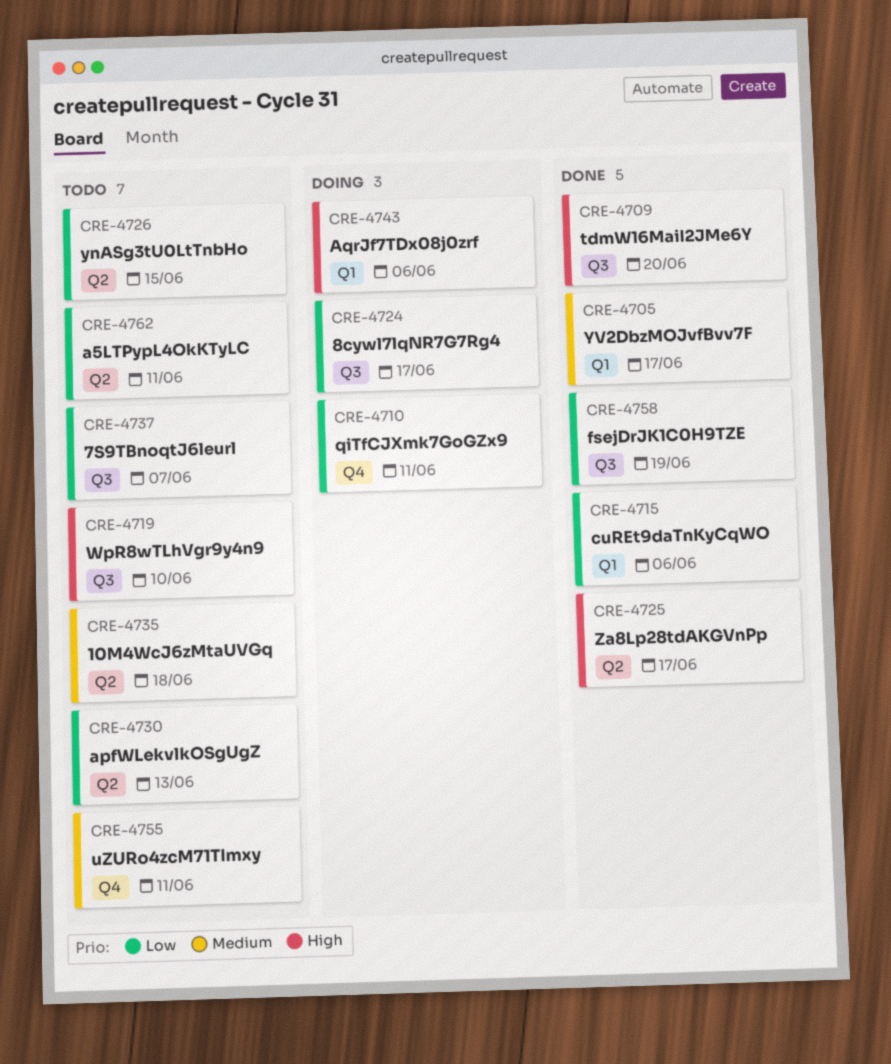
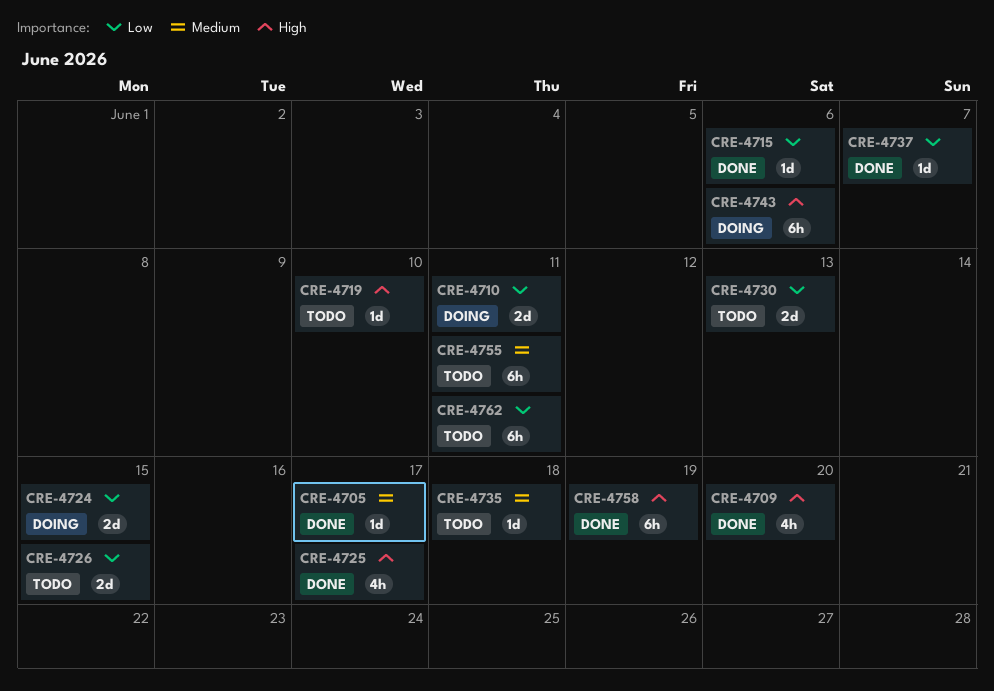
CRE-4724, due: Jun 17 -> Jun 15
CRE-4737, status: Todo -> Done
CRE-4758, priority: Low -> High

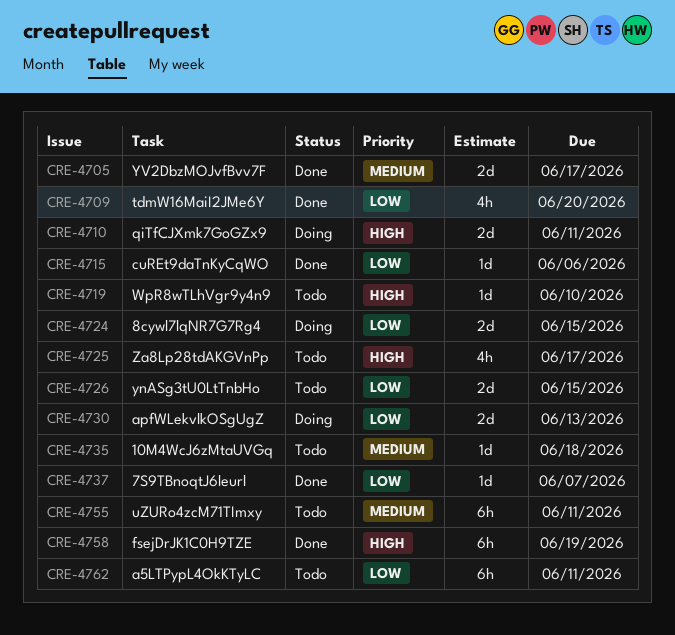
CRE-4705, estimate: 1d -> 2d
CRE-4709, priority: High -> Low
CRE-4710, priority: Low -> High
CRE-4725, status: Done -> Todo
CRE-4730, status: Todo -> Doing
CRE-4743: present -> none

